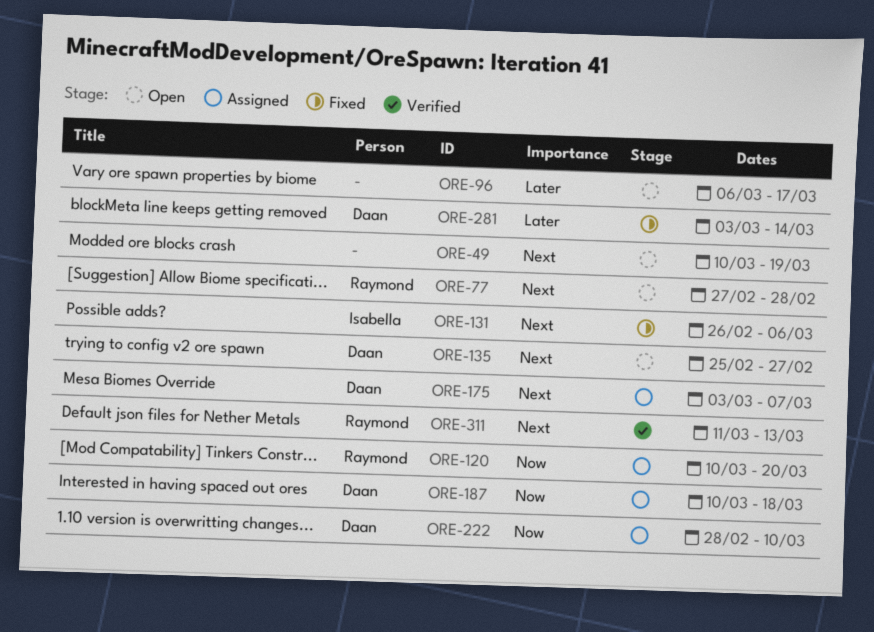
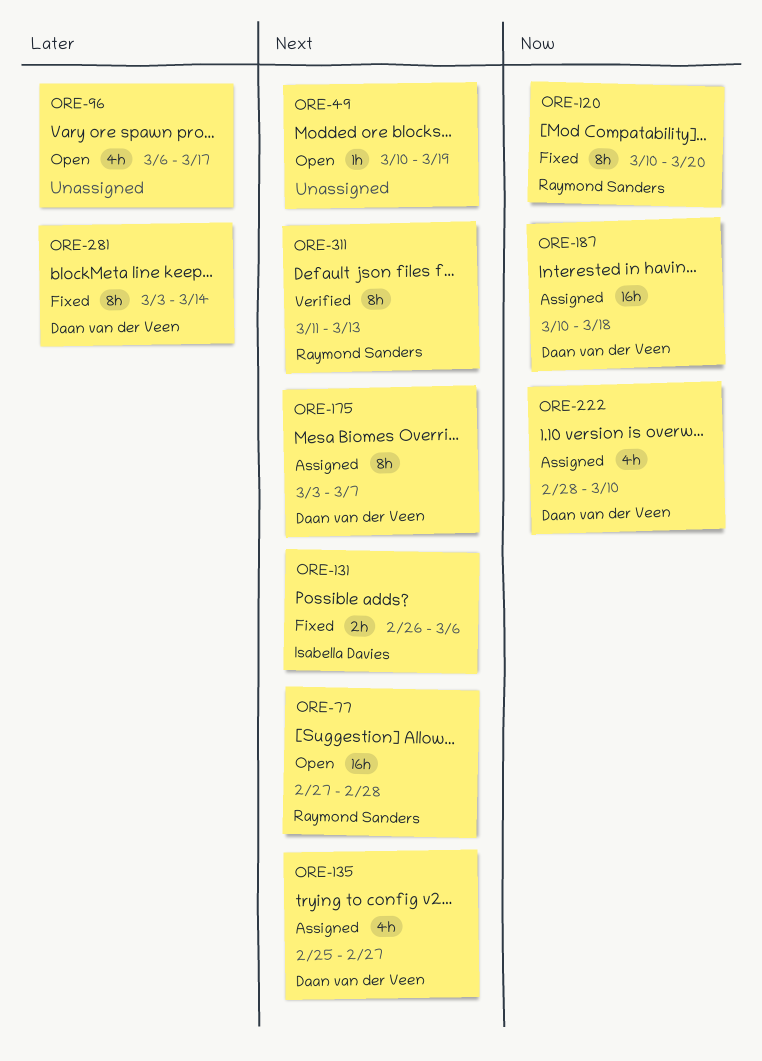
ORE-120, status: Assigned -> Fixed
ORE-135, status: Open -> Assigned

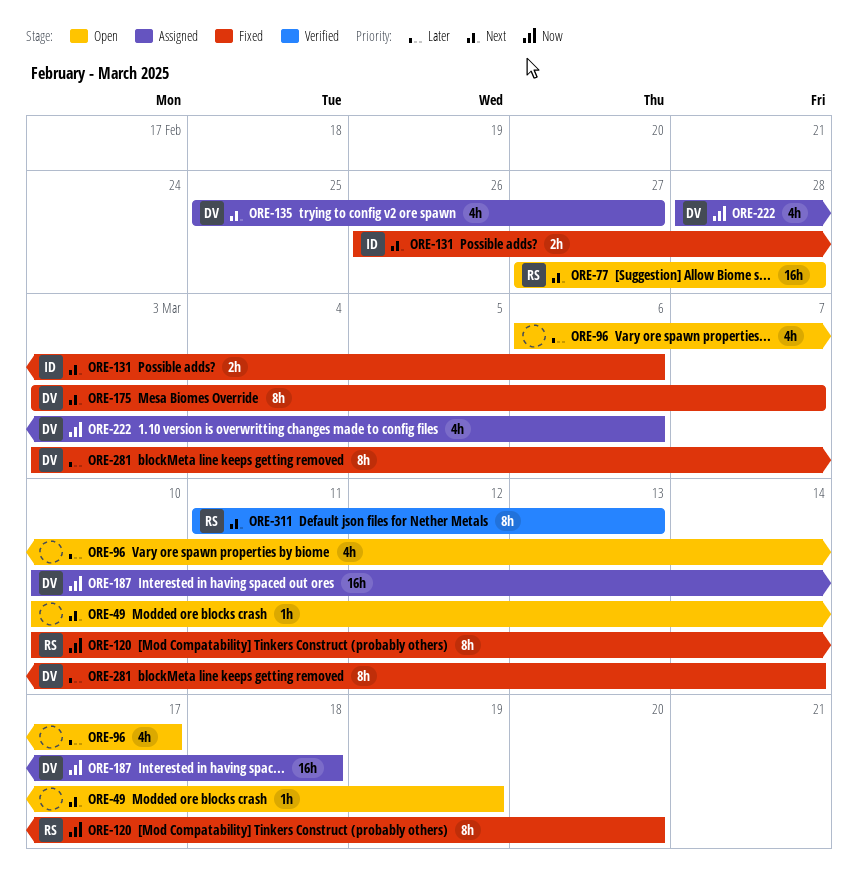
ORE-175, status: Assigned -> Fixed
ORE-222, due: Mar 10 -> Mar 6

